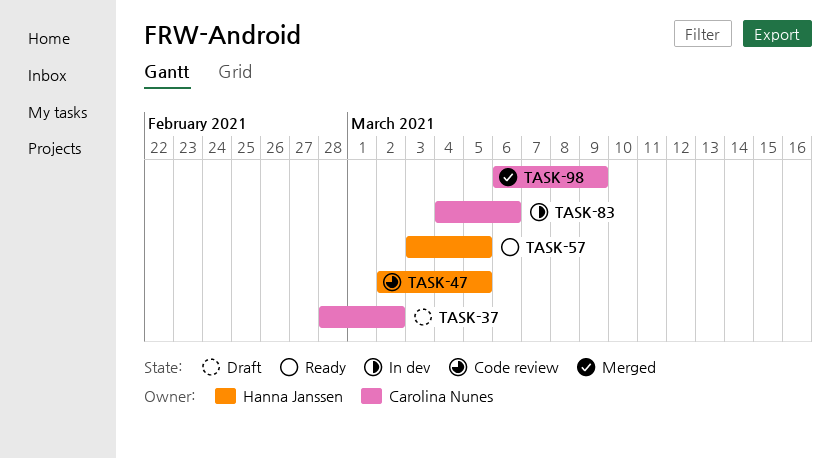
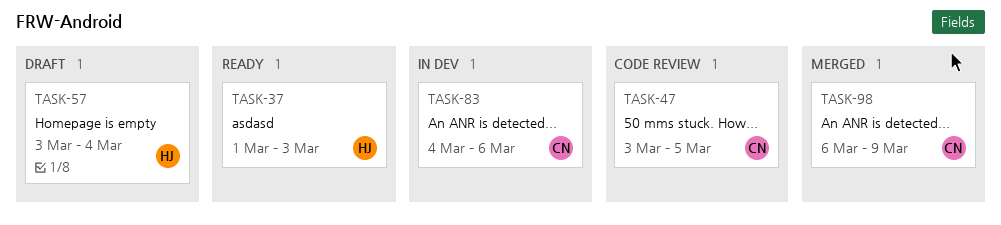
TASK-37, status: Draft -> Ready
TASK-37, owner: Carolina Nunes -> Hanna Janssen
TASK-37, start: Feb 28 -> Mar 1
TASK-37, due: Mar 2 -> Mar 3
TASK-47, owner: Hanna Janssen -> Carolina Nunes
TASK-47, start: Mar 2 -> Mar 3
TASK-57, status: Ready -> Draft
TASK-57, due: Mar 5 -> Mar 4

